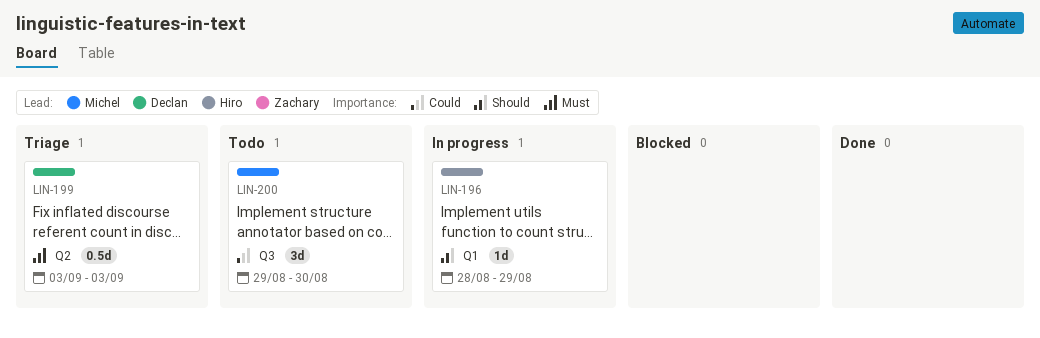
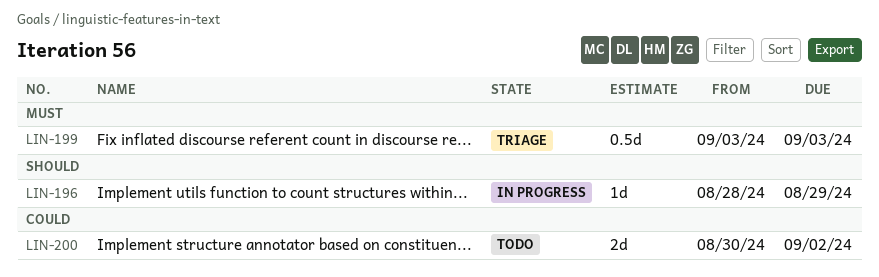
LIN-200, estimate: 3d -> 2d
LIN-200, start: Aug 29 -> Aug 30
LIN-200, due: Aug 30 -> Sep 2

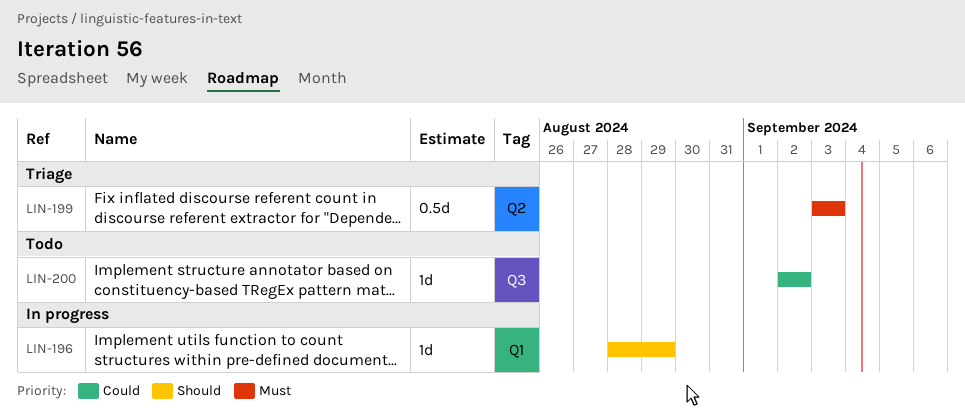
LIN-200, estimate: 2d -> 1d
LIN-200, start: Aug 30 -> Sep 2

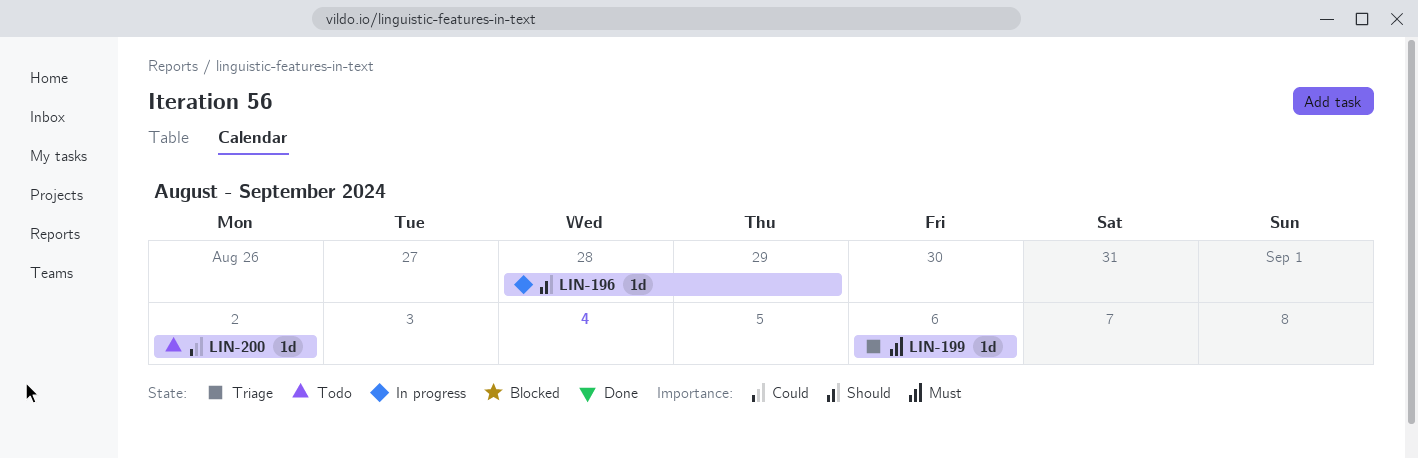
LIN-199, estimate: 0.5d -> 1d
LIN-199, start: Sep 3 -> Sep 6
LIN-199, due: Sep 3 -> Sep 6

